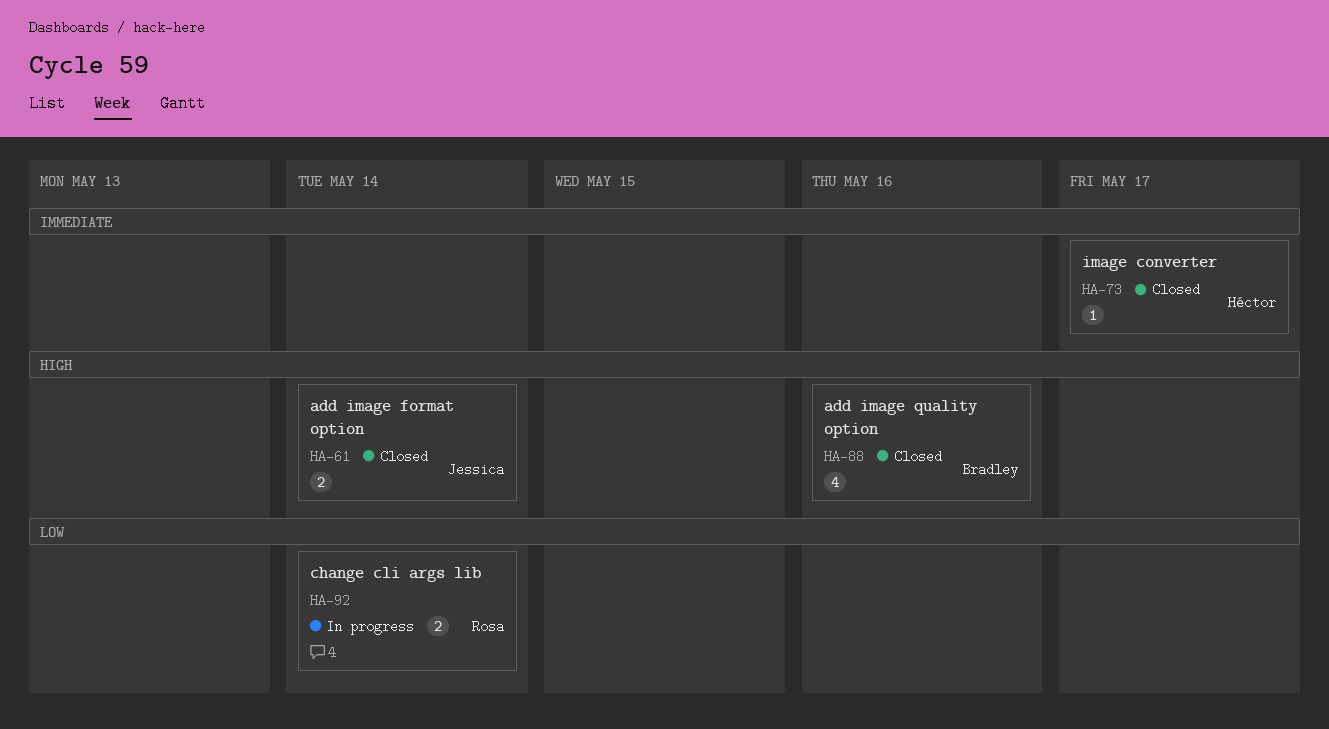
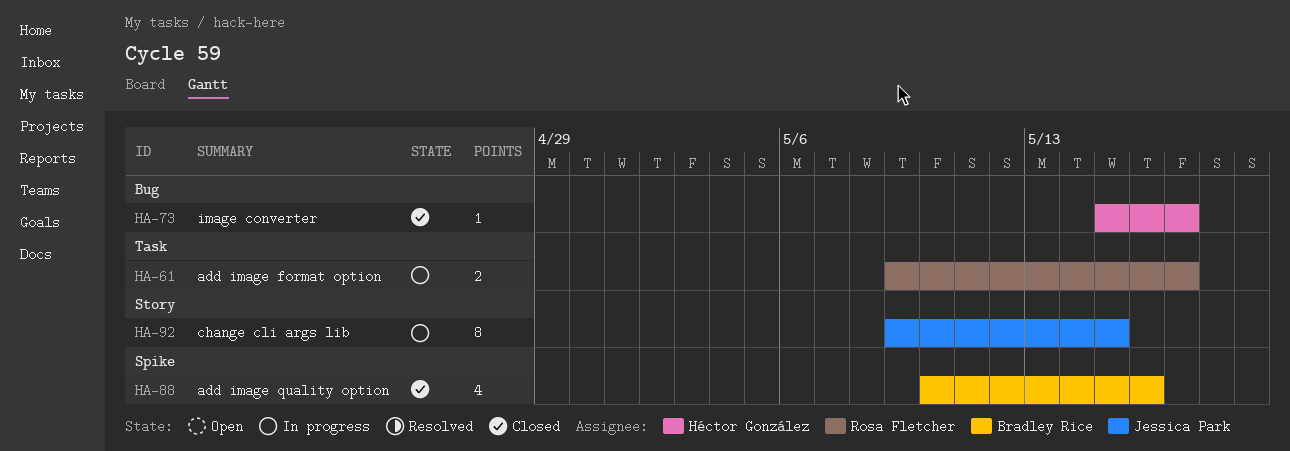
HA-61, status: Closed -> In progress
HA-61, owner: Jessica Park -> Rosa Fletcher
HA-61, due: May 14 -> May 17
HA-92, owner: Rosa Fletcher -> Jessica Park
HA-92, estimate: 2 -> 8
HA-92, due: May 14 -> May 15

